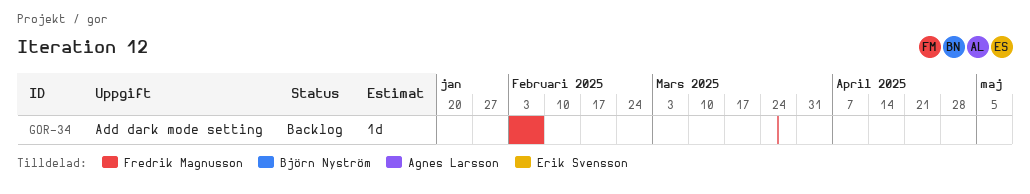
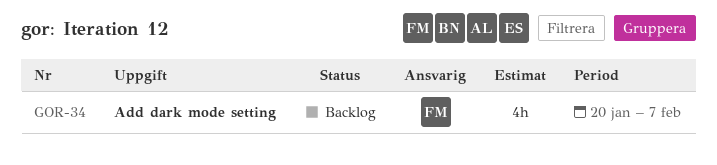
GOR-34, estimate: 1d -> 4h
GOR-34, start: Feb 3 -> Jan 20

